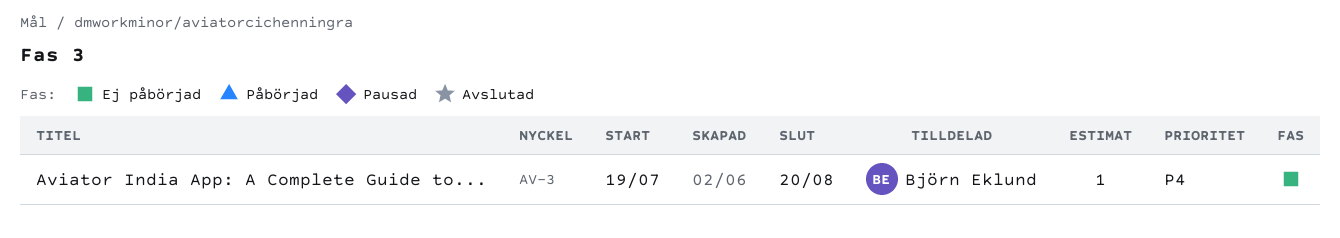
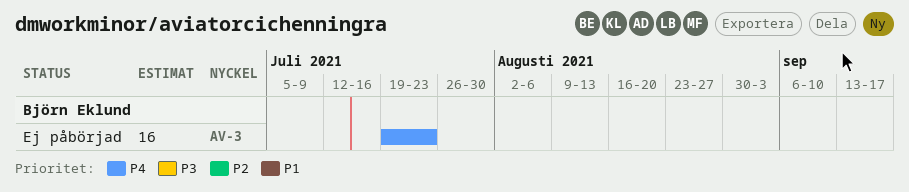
AV-3, estimate: 1 -> 16
AV-3, due: Aug 20 -> Jul 23

